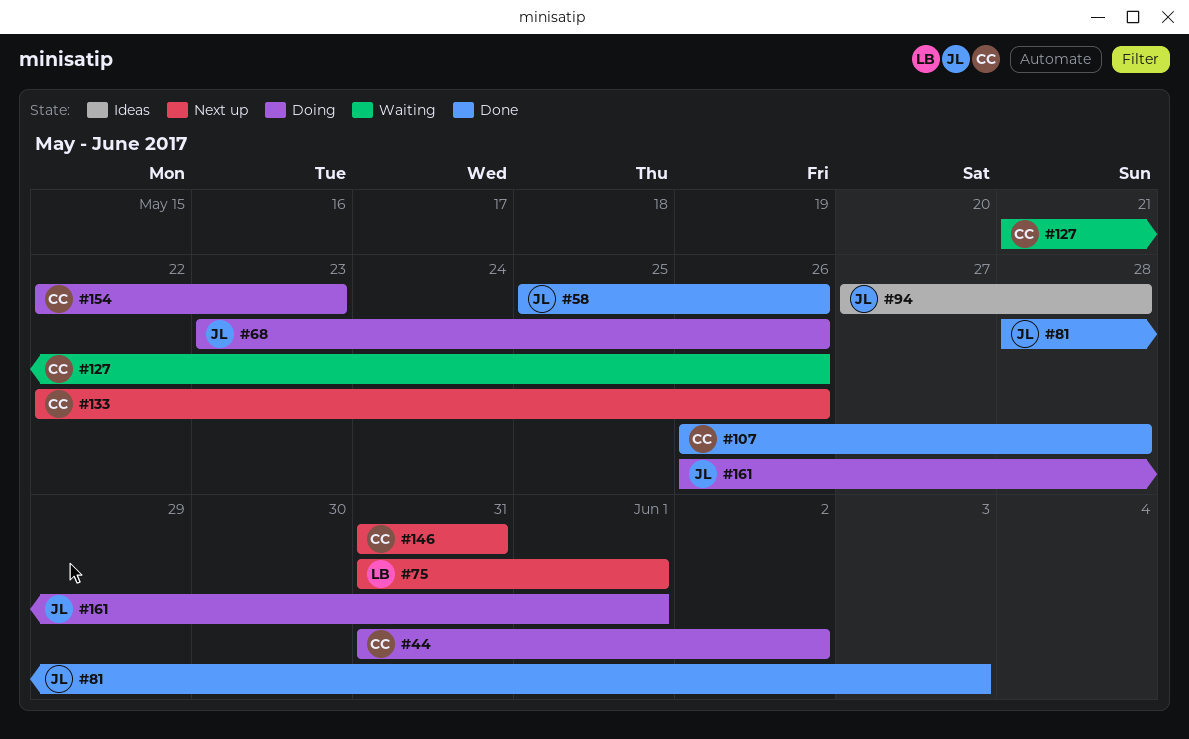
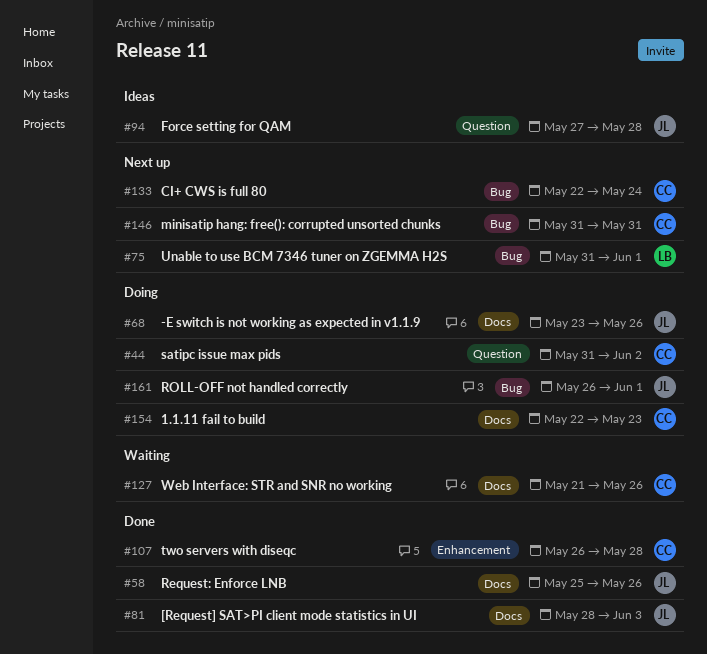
#133, due: May 26 -> May 24

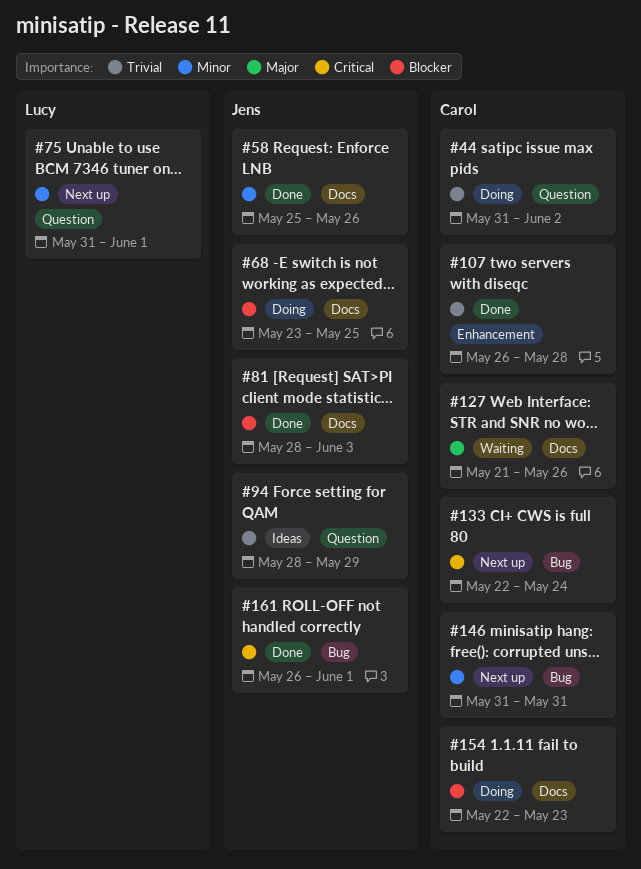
#68, due: May 26 -> May 25
#75, label: Bug -> Question
#94, start: May 27 -> May 28
#94, due: May 28 -> May 29
#161, status: Doing -> Done

